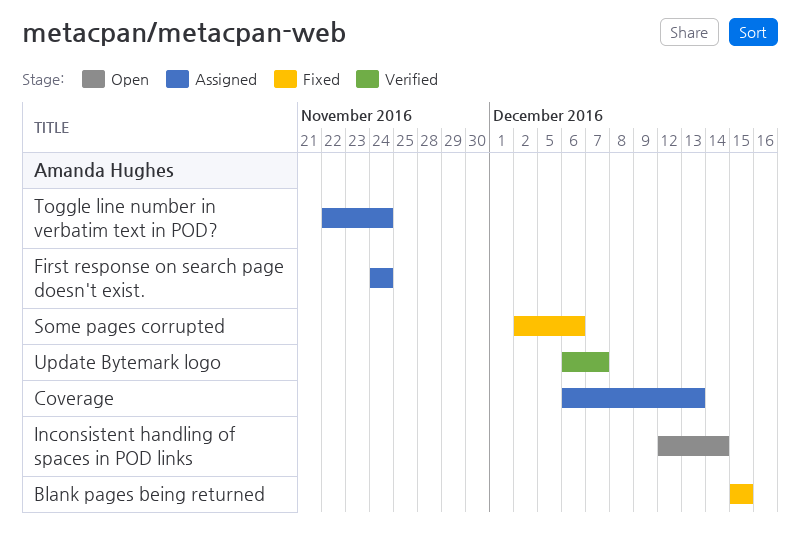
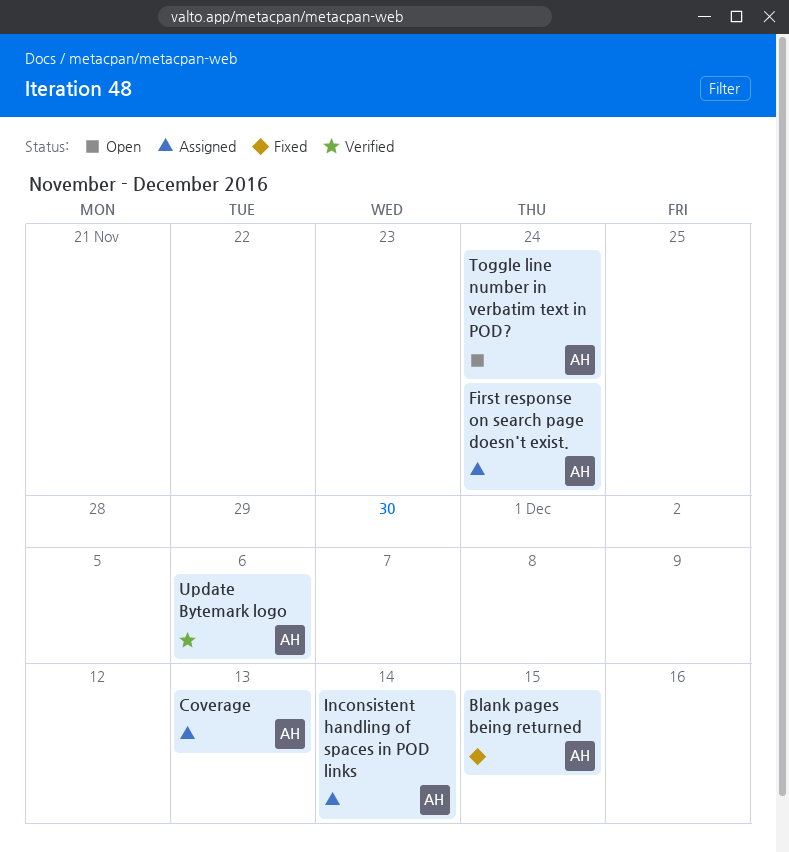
Inconsistent handling of spaces in POD links, status: Open -> Assigned
Some pages corrupted: present -> none
Toggle line number in verbatim text in POD?, status: Assigned -> Open
Update Bytemark logo, due: Dec 7 -> Dec 6

